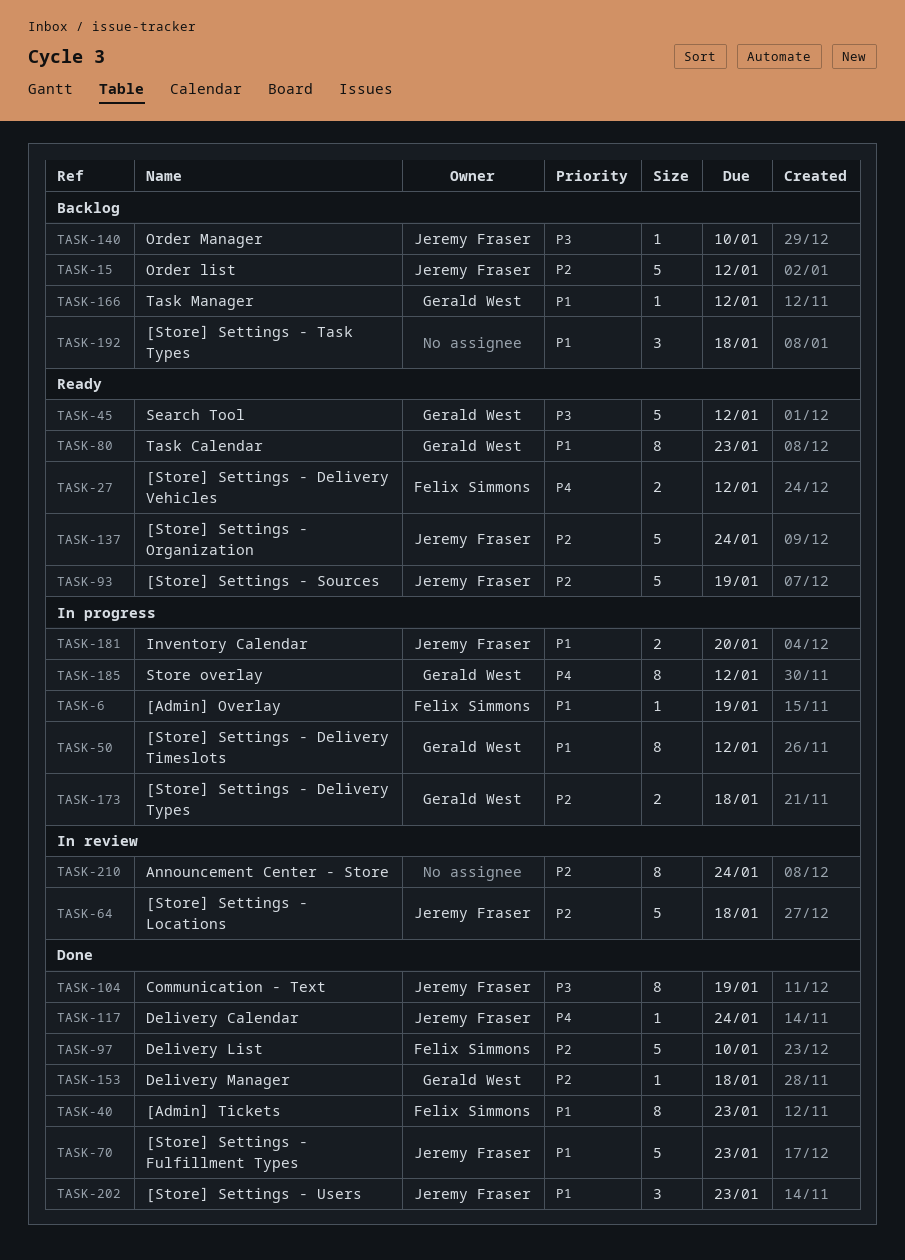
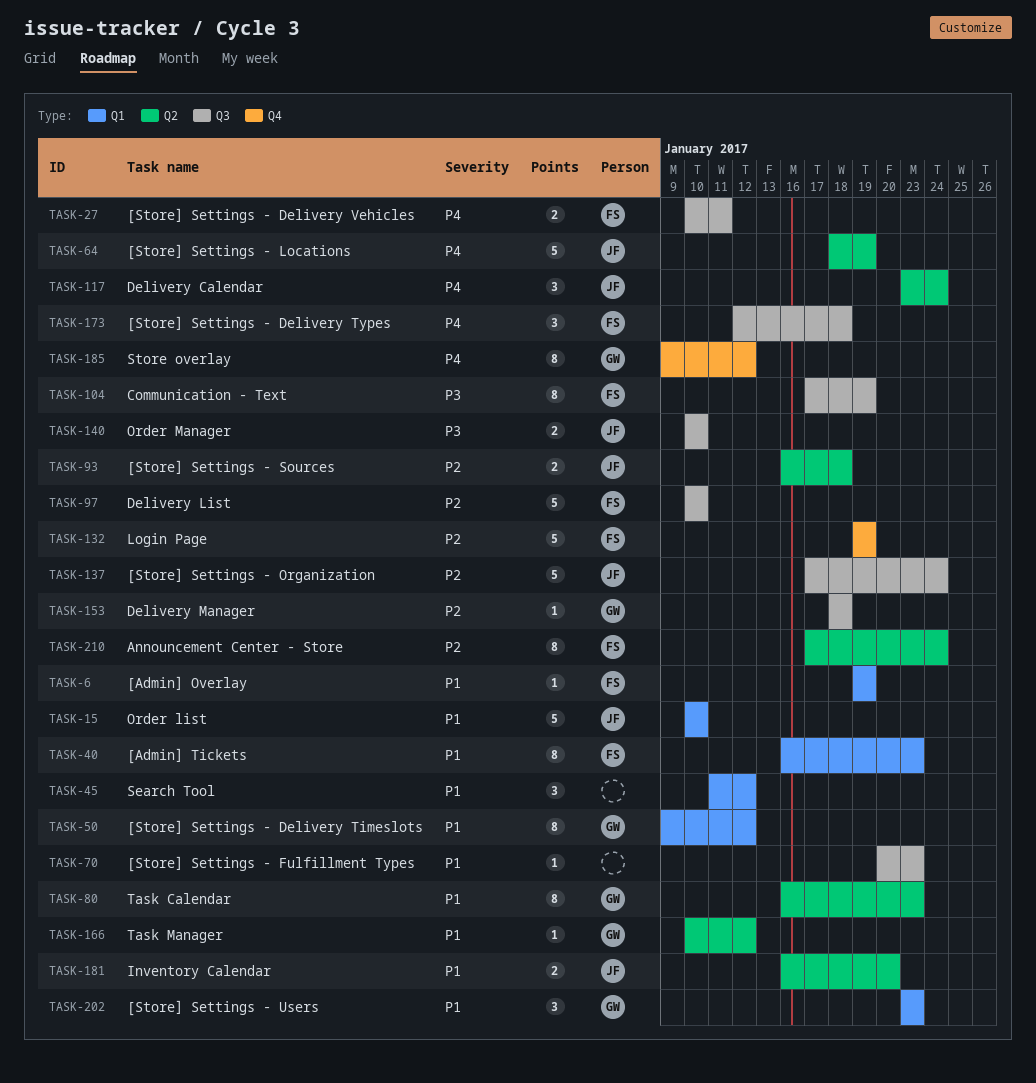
TASK-15, priority: P2 -> P1
TASK-15, due: Jan 12 -> Jan 10
TASK-27, due: Jan 12 -> Jan 11
TASK-45, owner: Gerald West -> none
TASK-45, priority: P3 -> P1
TASK-45, estimate: 5 -> 3
TASK-64, priority: P2 -> P4
TASK-64, due: Jan 18 -> Jan 19
TASK-70, owner: Jeremy Fraser -> none
TASK-70, estimate: 5 -> 1
TASK-93, estimate: 5 -> 2
TASK-93, due: Jan 19 -> Jan 18
TASK-104, owner: Jeremy Fraser -> Felix Simmons
TASK-117, estimate: 1 -> 3
TASK-132: none -> present
TASK-140, estimate: 1 -> 2
TASK-173, owner: Gerald West -> Felix Simmons
TASK-173, priority: P2 -> P4
TASK-173, estimate: 2 -> 3
TASK-192: present -> none
TASK-202, owner: Jeremy Fraser -> Gerald West
TASK-210, owner: none -> Felix Simmons

